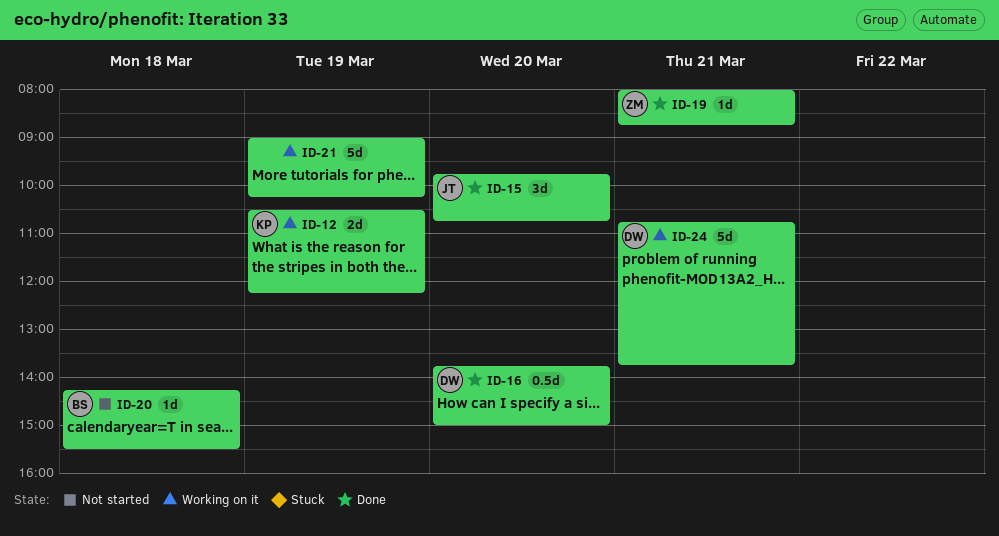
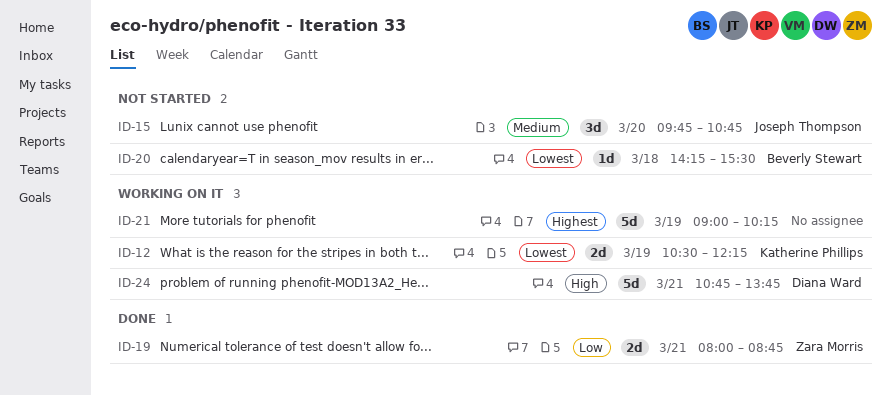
ID-15, status: Done -> Not started
ID-16: present -> none
ID-19, estimate: 1d -> 2d

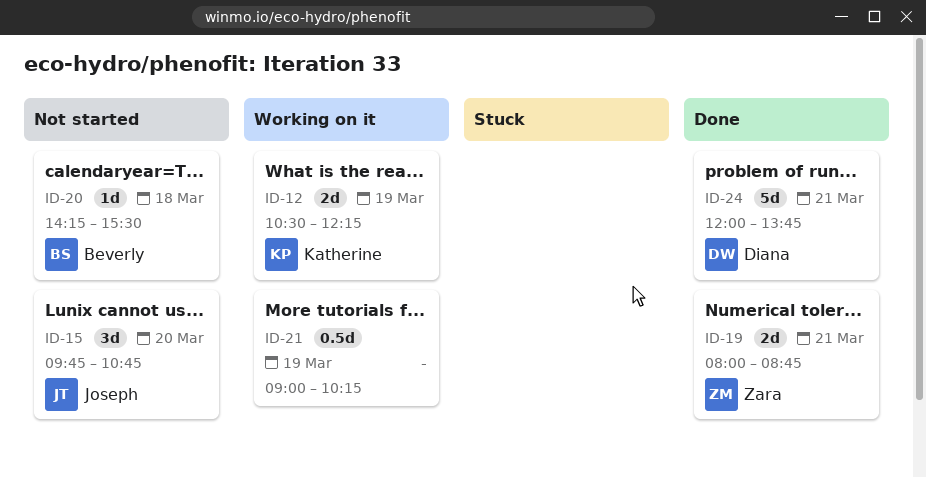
ID-21, estimate: 5d -> 0.5d
ID-24, status: Working on it -> Done
ID-24, begins: 10:45 -> 12:00

